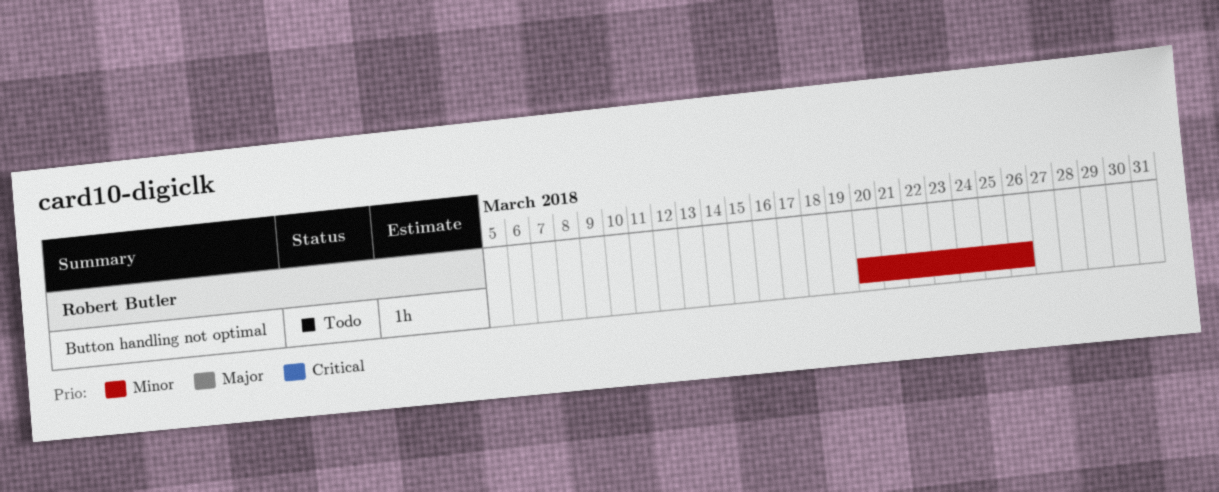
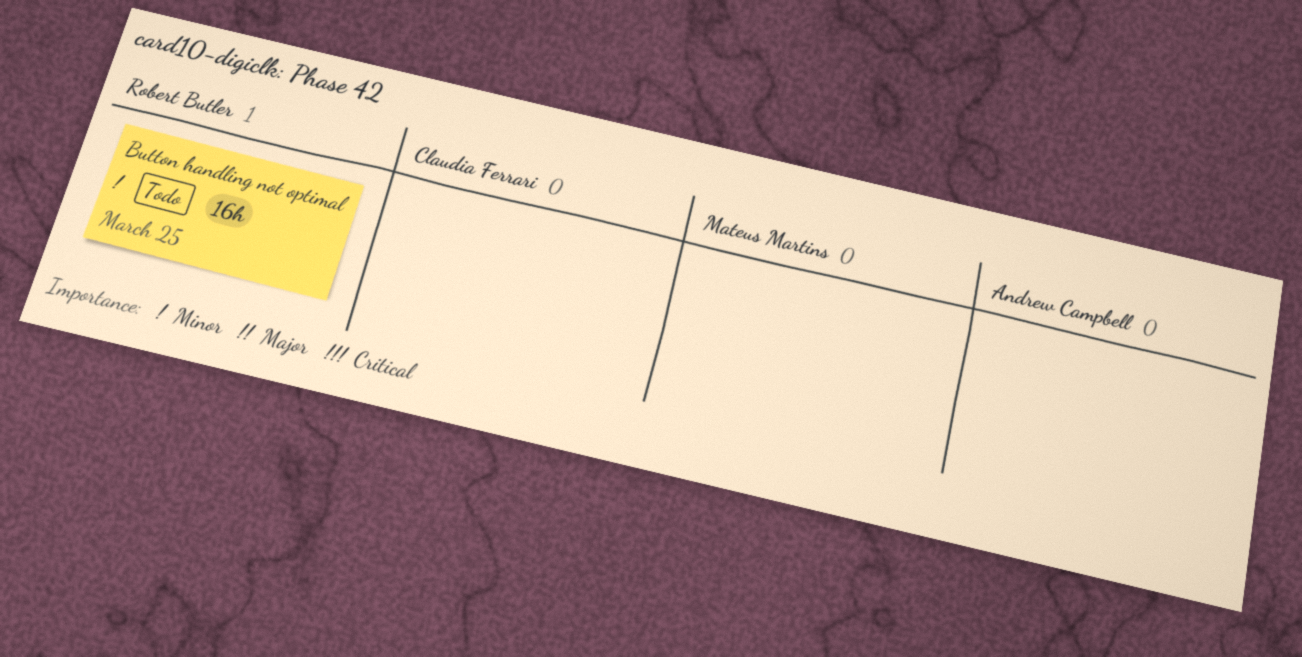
Button handling not optimal, estimate: 1h -> 16h
Button handling not optimal, due: Mar 26 -> Mar 25

